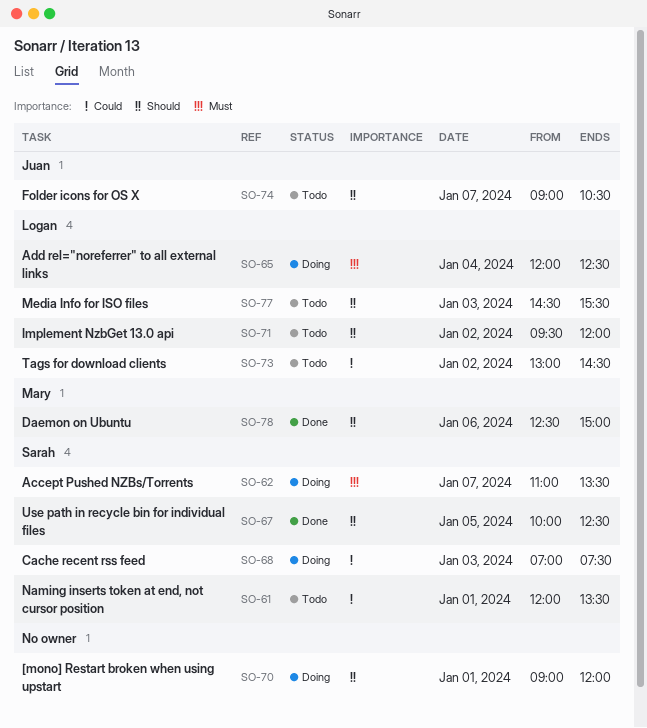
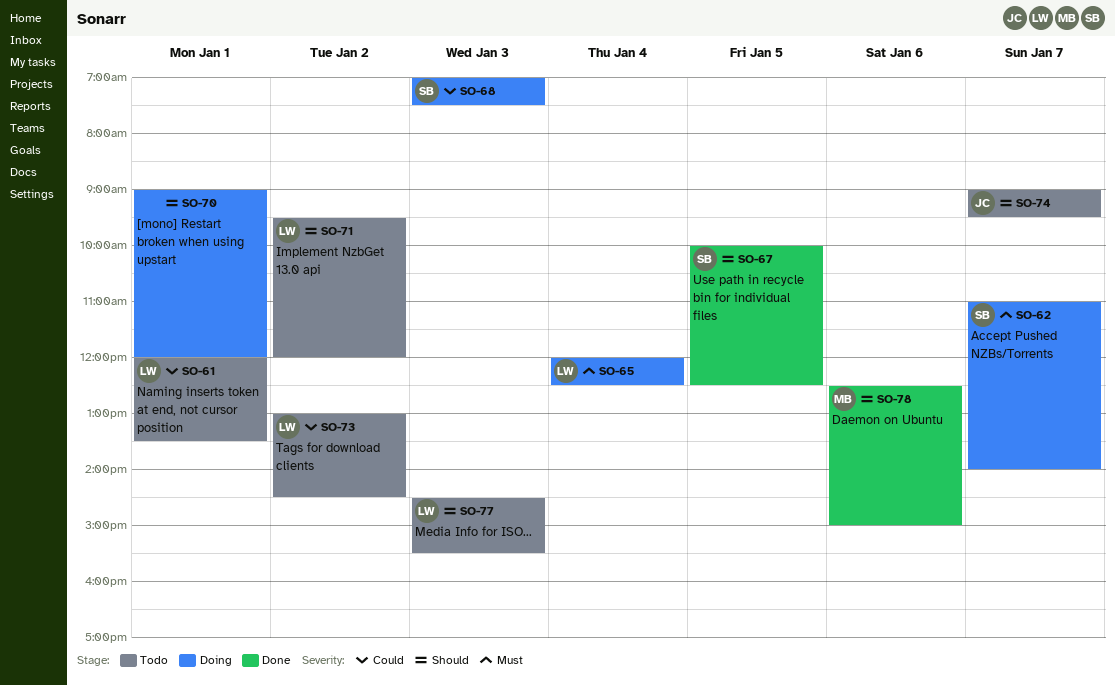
SO-61, owner: Sarah -> Logan
SO-62, ends: 13:30 -> 14:00
SO-74, ends: 10:30 -> 09:30

